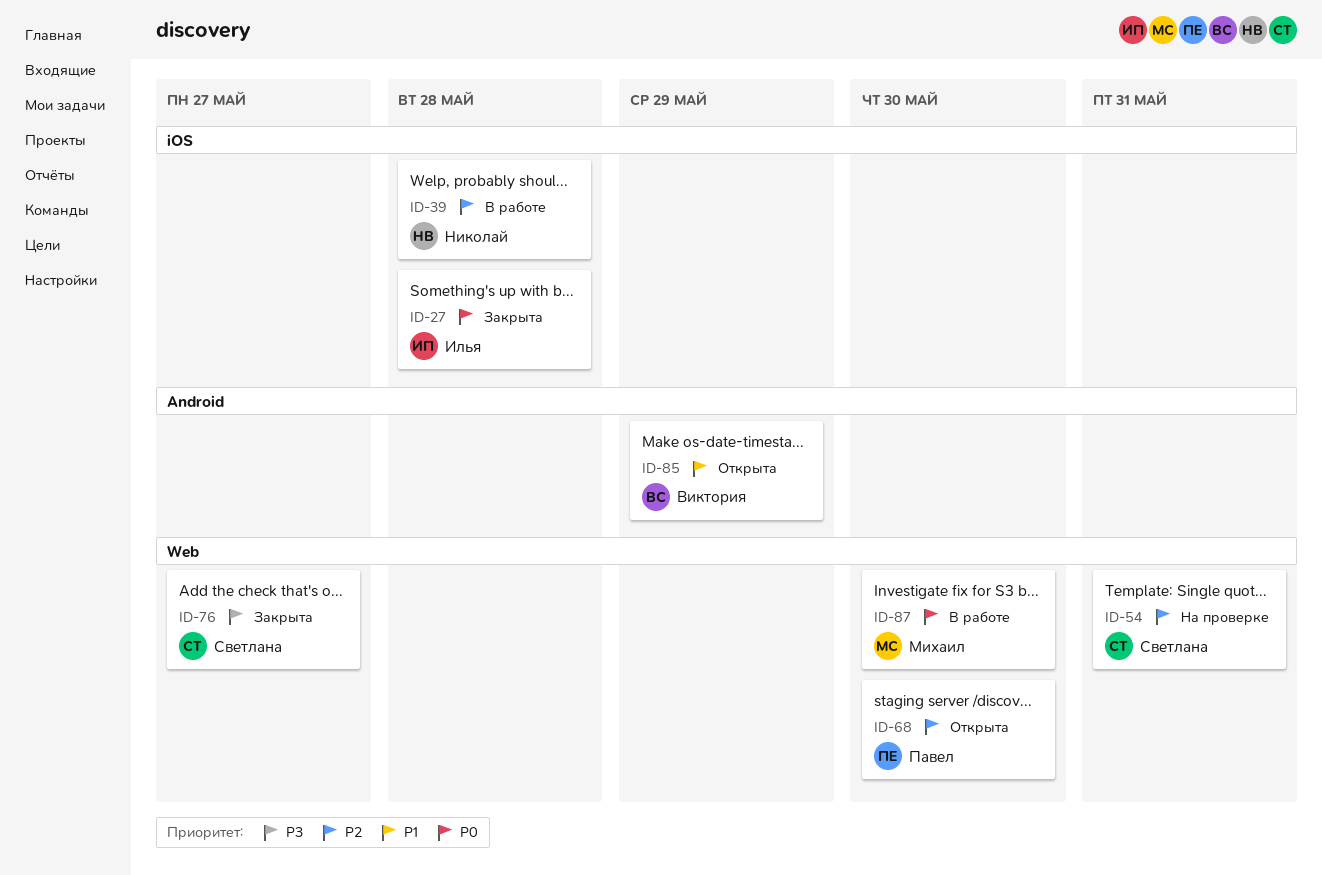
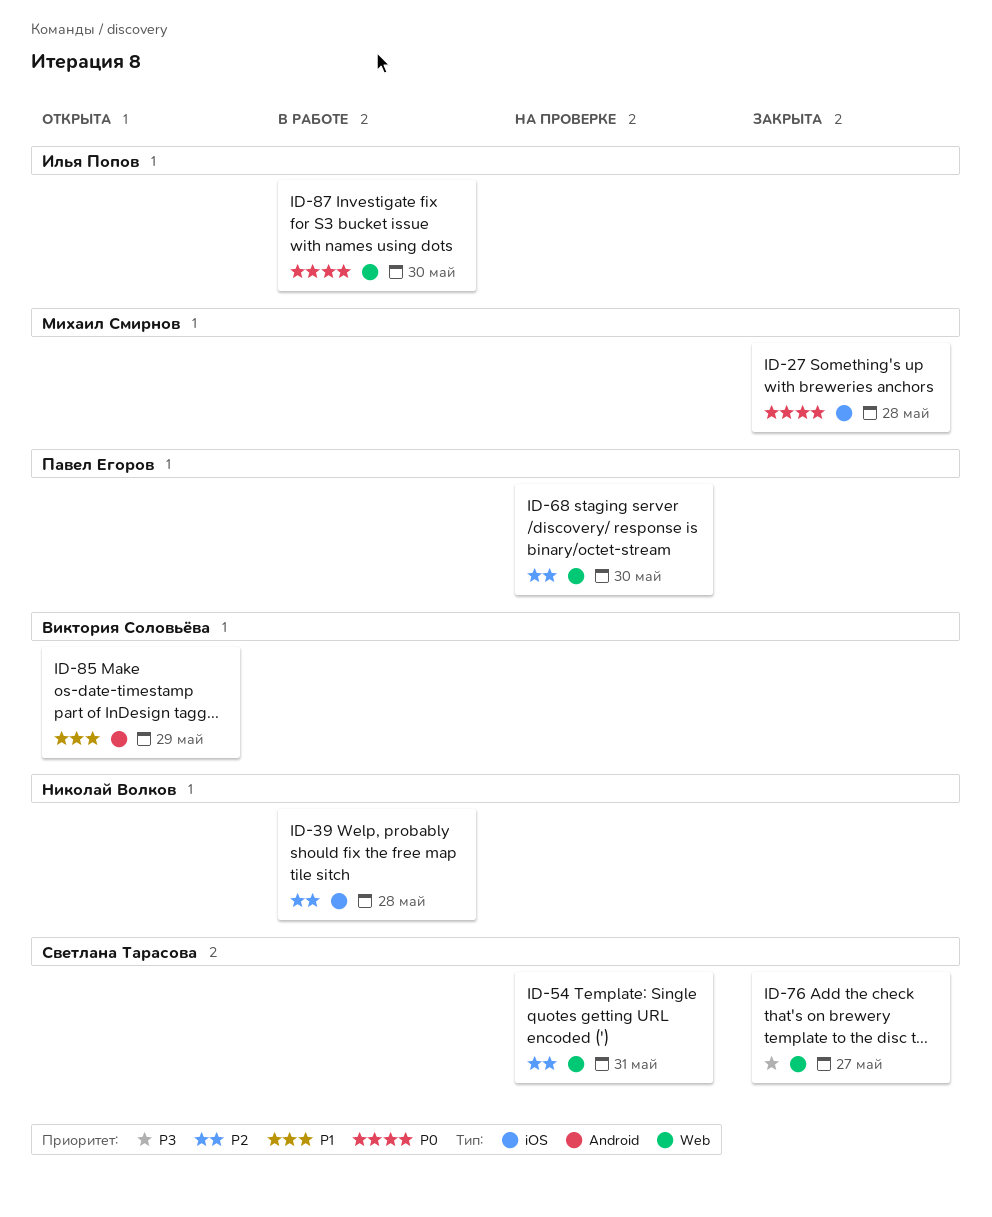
ID-27, owner: Илья Попов -> Михаил Смирнов
ID-68, status: Открыта -> На проверке
ID-87, owner: Михаил Смирнов -> Илья Попов

